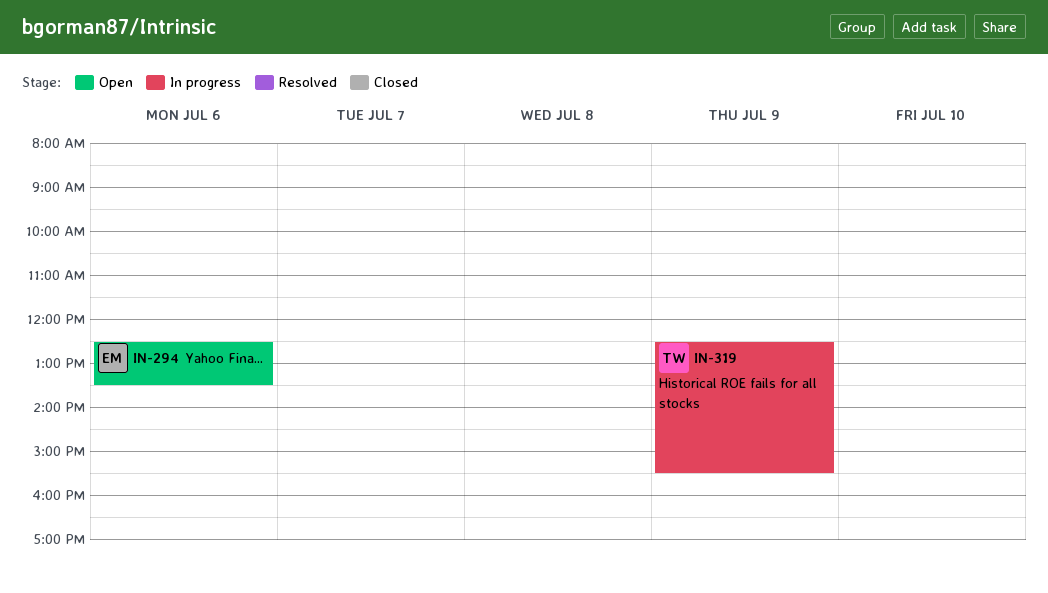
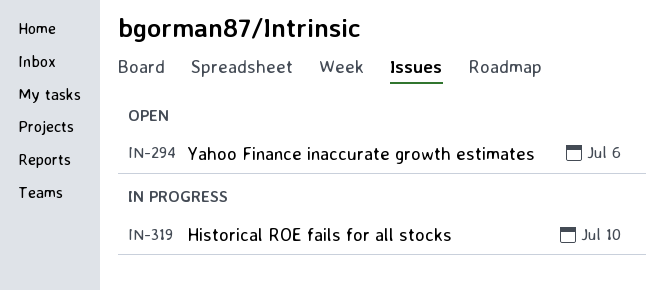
IN-319, day: Jul 9 -> Jul 10

